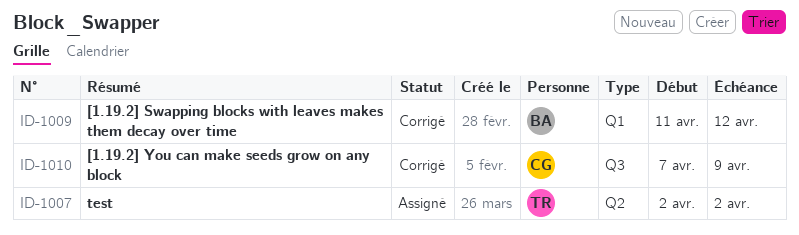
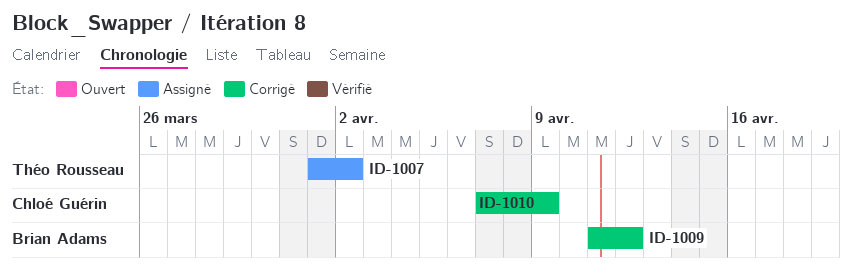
ID-1007, start: Apr 2 -> Apr 1

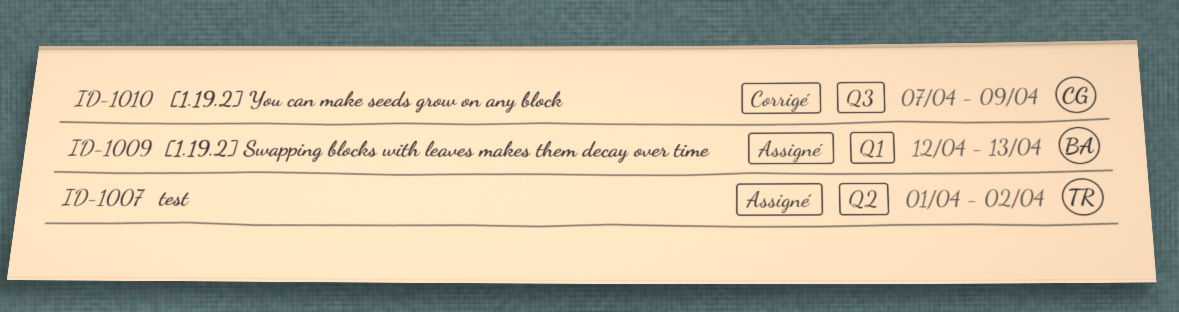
ID-1009, status: Corrigé -> Assigné
ID-1009, start: Apr 11 -> Apr 12
ID-1009, due: Apr 12 -> Apr 13

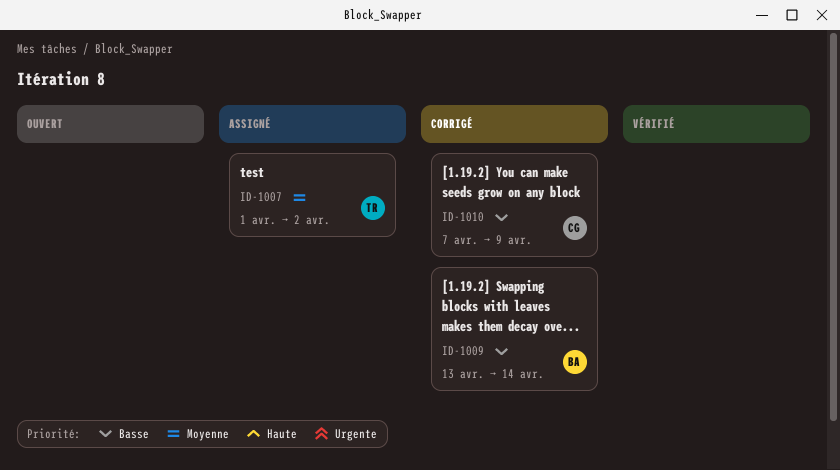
ID-1009, status: Assigné -> Corrigé
ID-1009, start: Apr 12 -> Apr 13
ID-1009, due: Apr 13 -> Apr 14

